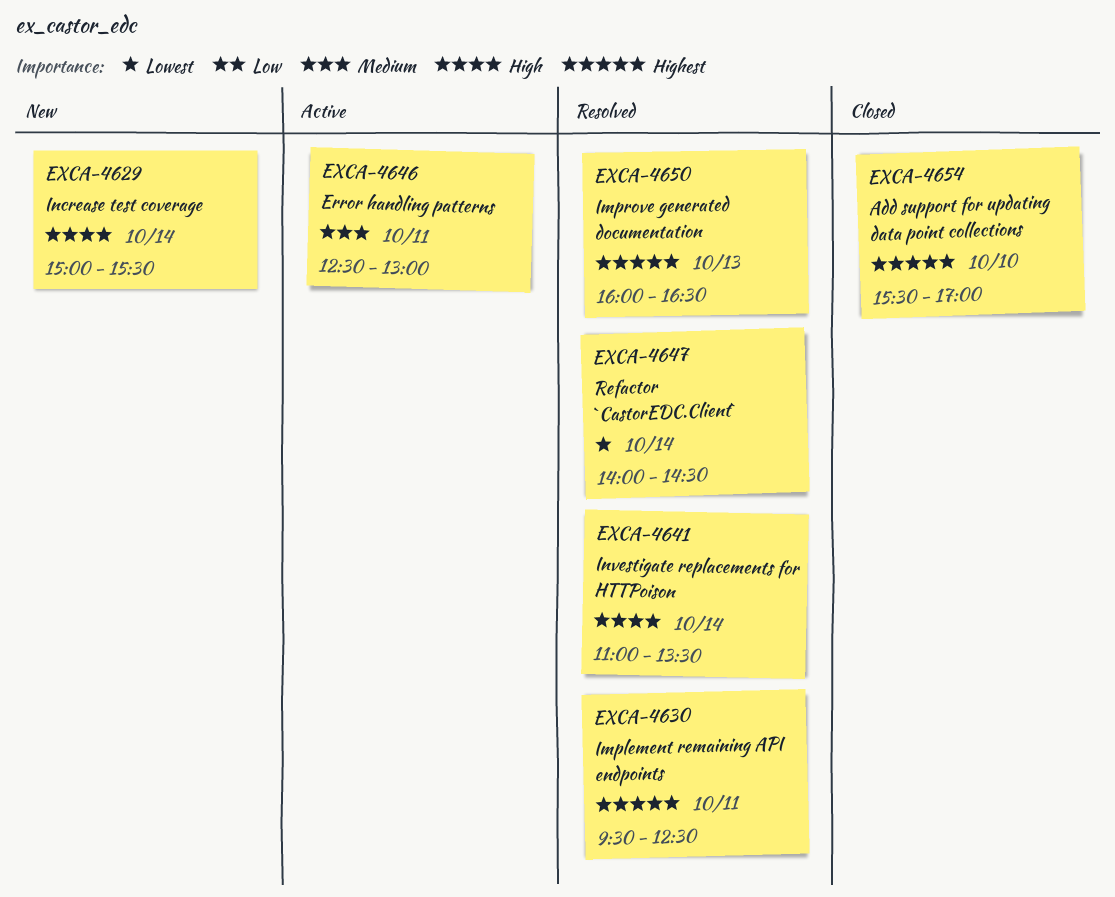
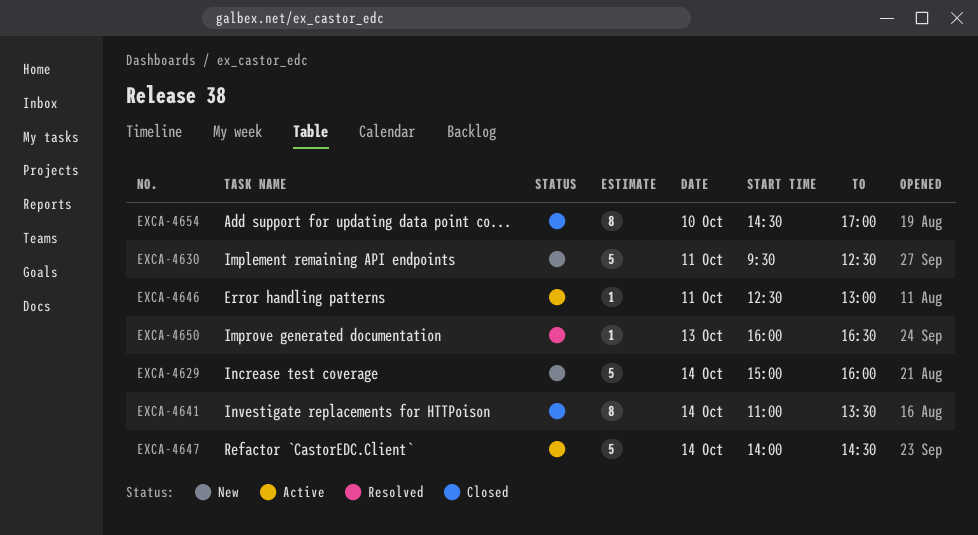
EXCA-4629, ends: 15:30 -> 16:00
EXCA-4630, status: Resolved -> New
EXCA-4641, status: Resolved -> Closed
EXCA-4647, status: Resolved -> Active
EXCA-4654, begins: 15:30 -> 14:30

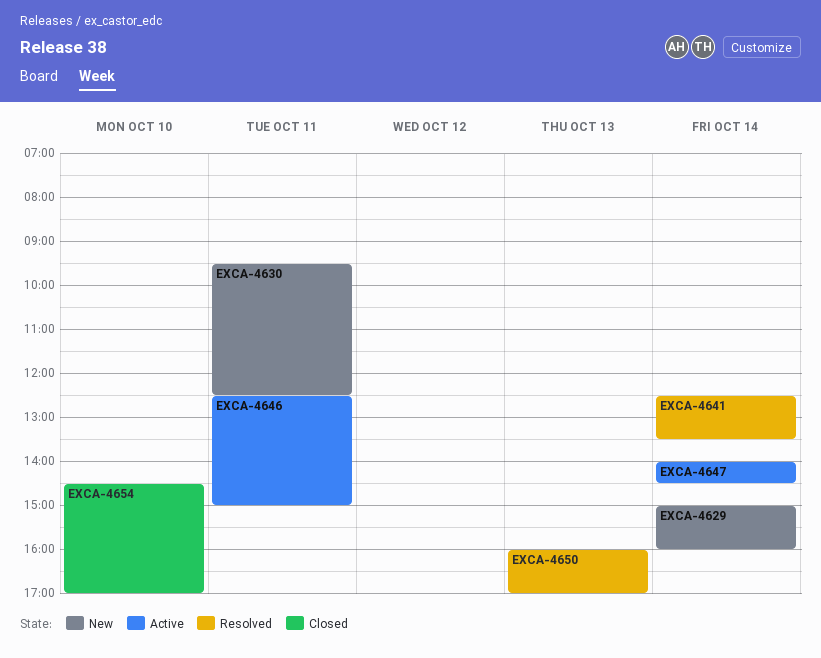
EXCA-4641, status: Closed -> Resolved
EXCA-4641, begins: 11:00 -> 12:30
EXCA-4646, ends: 13:00 -> 15:00
EXCA-4650, ends: 16:30 -> 17:00

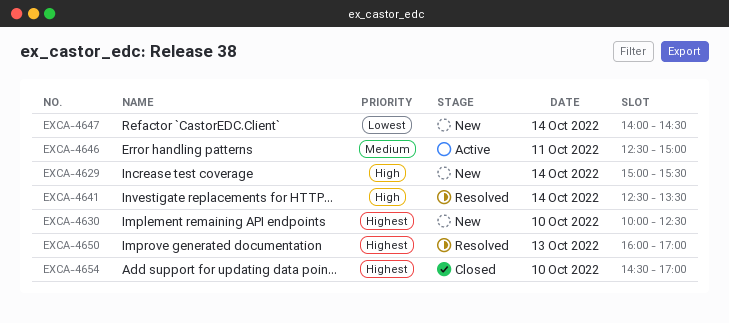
EXCA-4629, ends: 16:00 -> 15:30
EXCA-4630, day: Oct 11 -> Oct 10
EXCA-4630, begins: 09:30 -> 10:00
EXCA-4647, status: Active -> New

